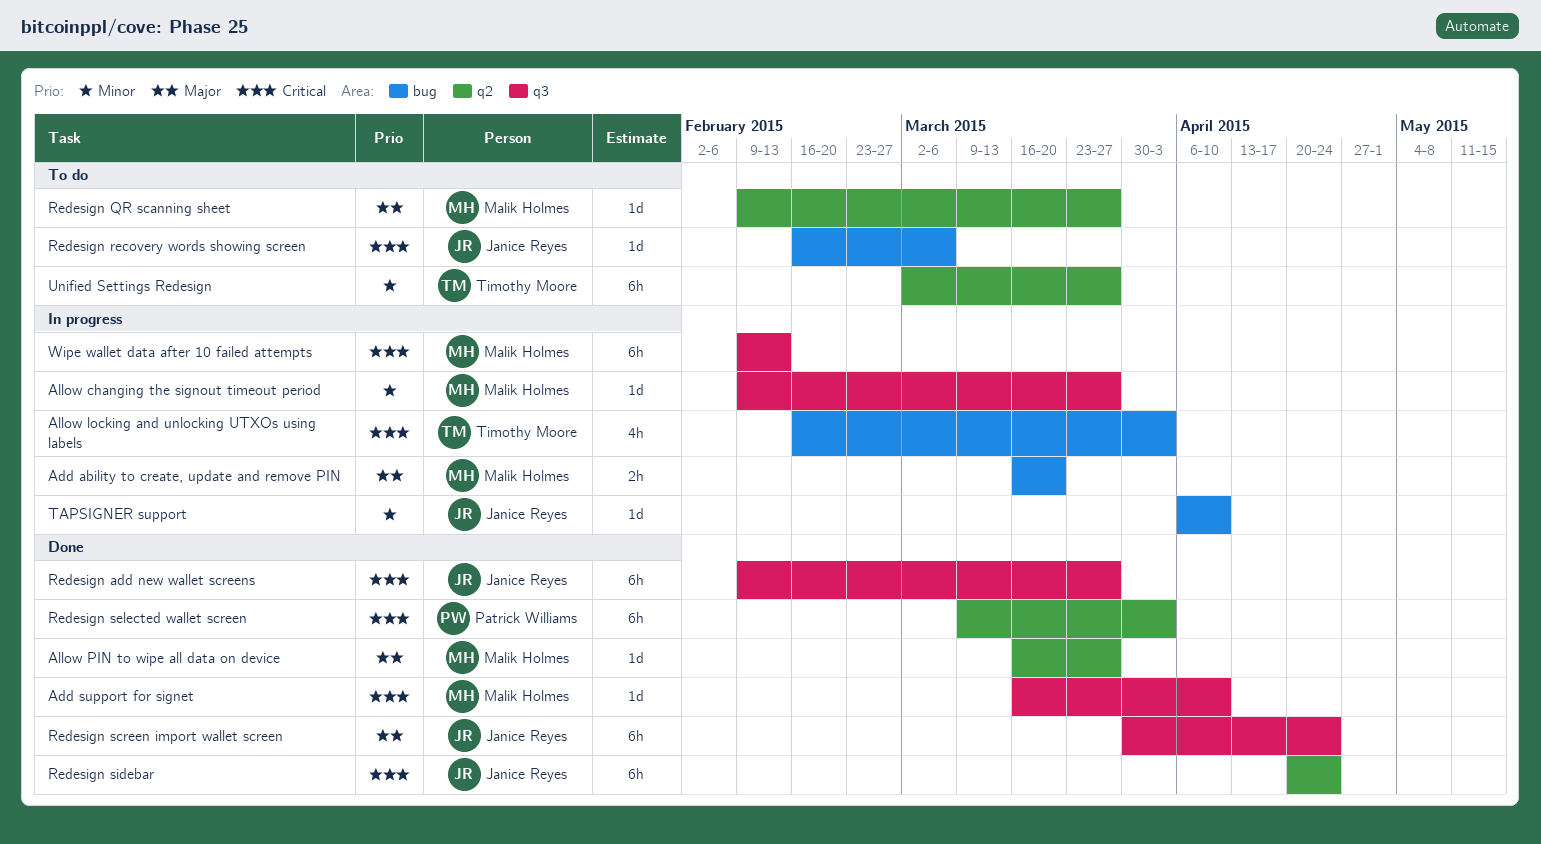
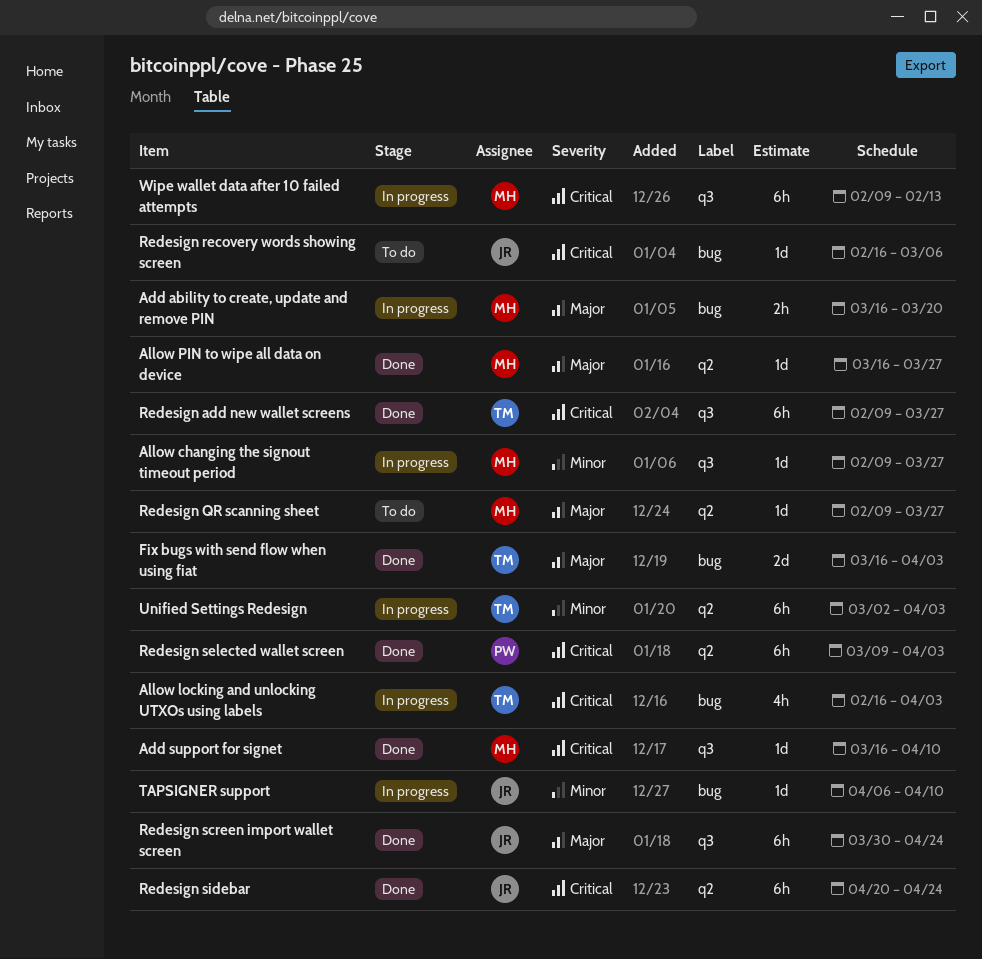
Fix bugs with send flow when using fiat: none -> present
Redesign add new wallet screens, owner: Janice Reyes -> Timothy Moore
Unified Settings Redesign, status: To do -> In progress
Unified Settings Redesign, due: Mar 27 -> Apr 3

